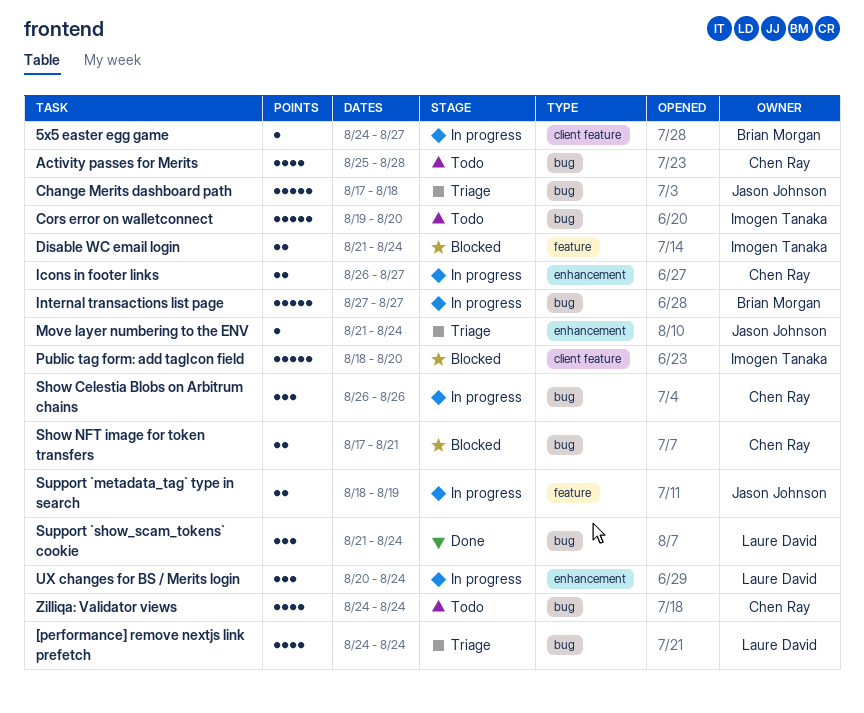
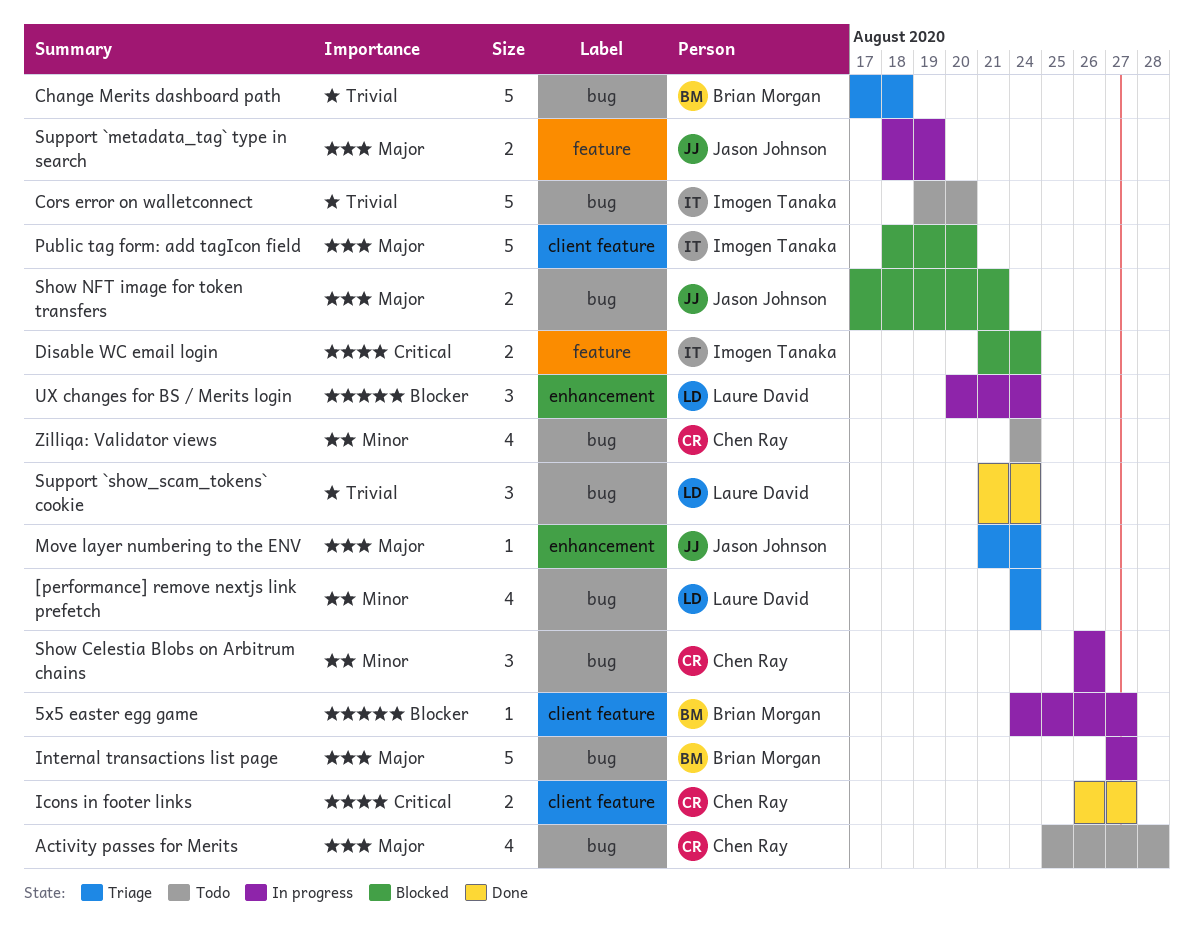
Change Merits dashboard path, owner: Jason Johnson -> Brian Morgan
Icons in footer links, status: In progress -> Done
Icons in footer links, label: enhancement -> client feature
Show NFT image for token transfers, owner: Chen Ray -> Jason Johnson

